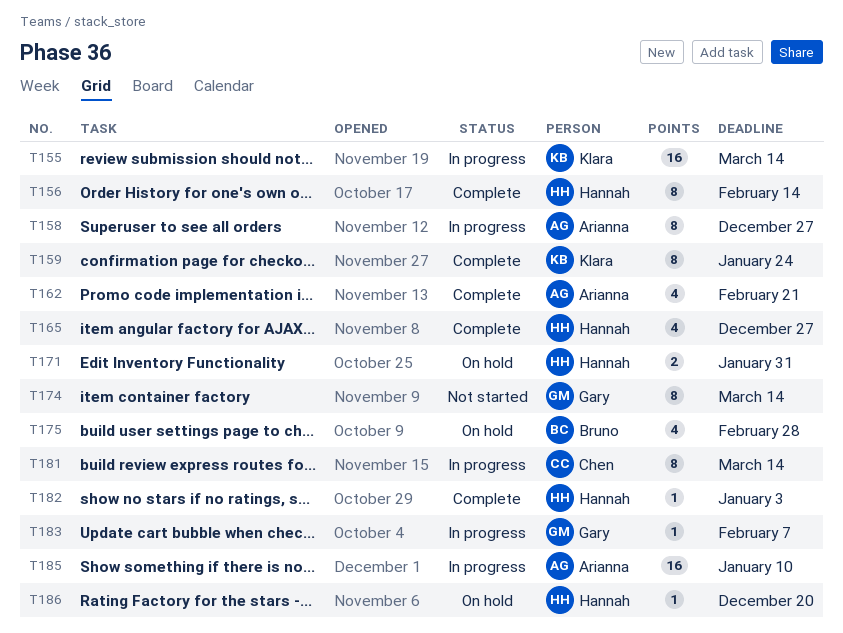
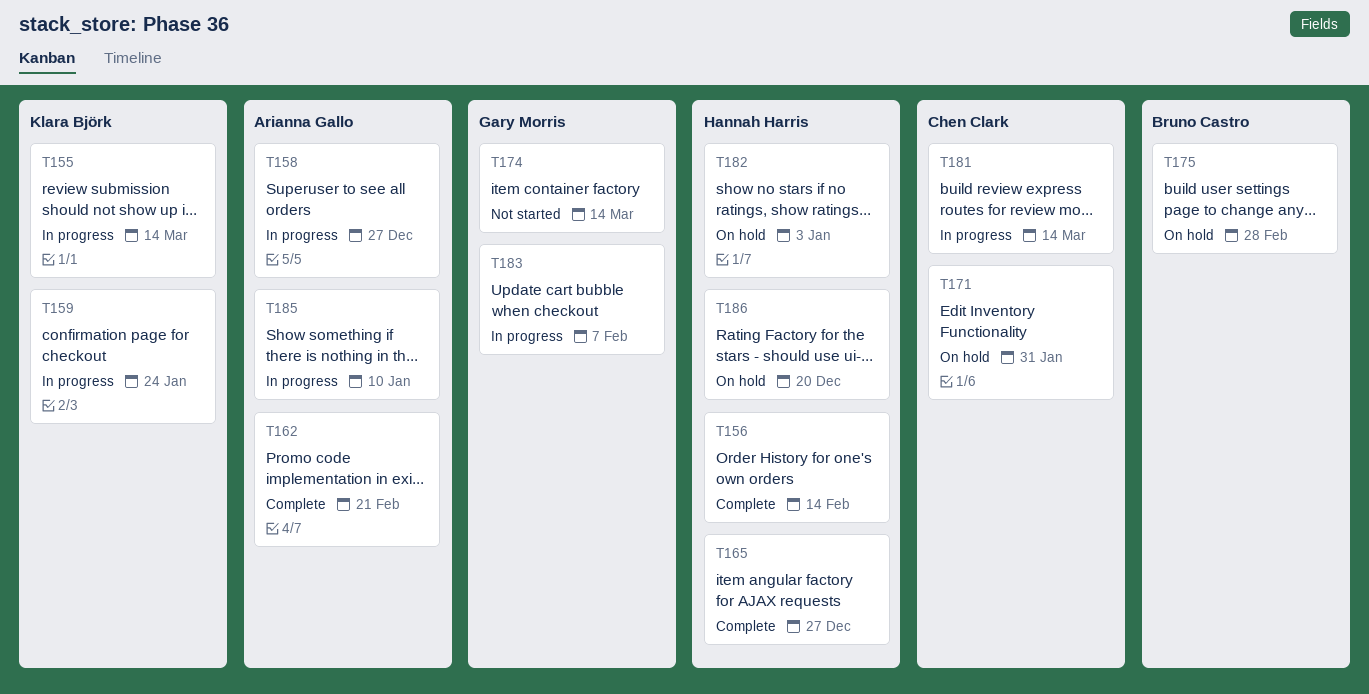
T159, status: Complete -> In progress
T171, owner: Hannah Harris -> Chen Clark
T182, status: Complete -> On hold

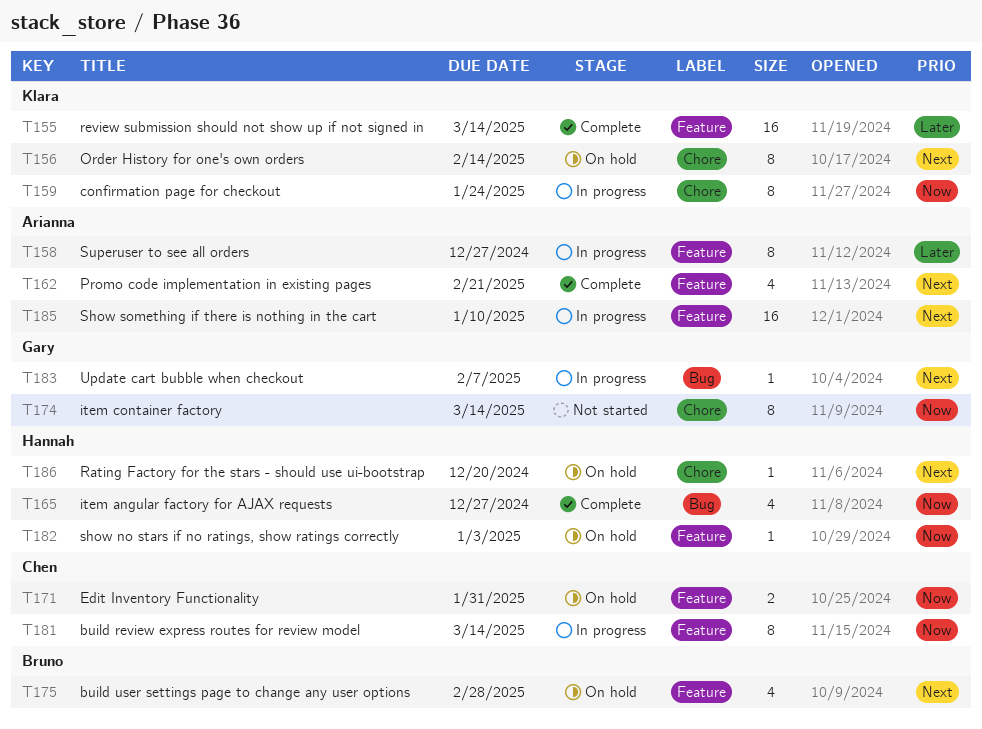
T155, status: In progress -> Complete
T156, status: Complete -> On hold
T156, owner: Hannah Harris -> Klara Björk

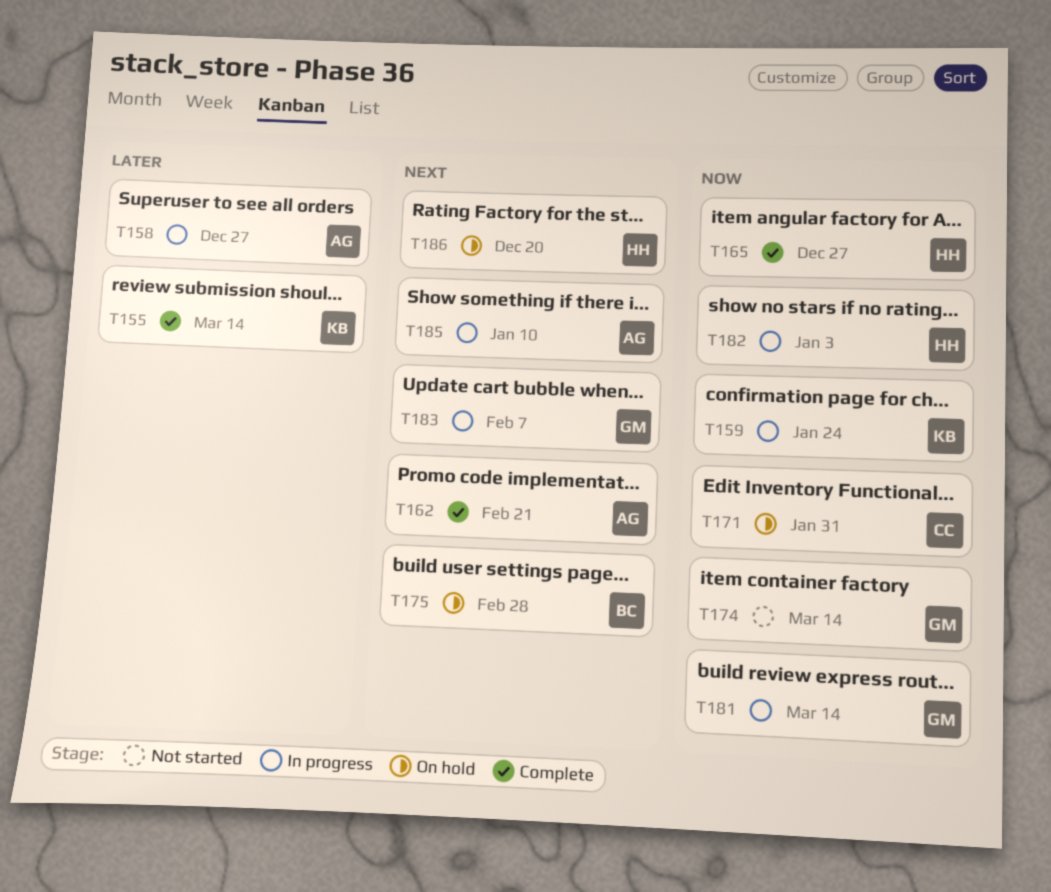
T156: present -> none
T181, owner: Chen -> Gary
T182, status: On hold -> In progress

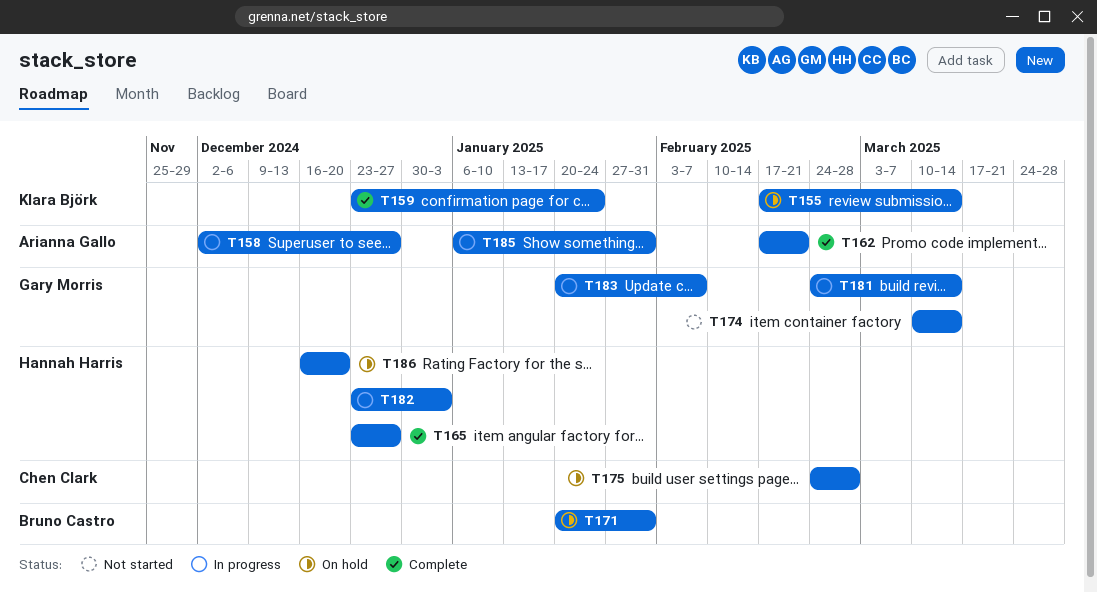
T155, status: Complete -> On hold
T159, status: In progress -> Complete
T171, owner: Chen Clark -> Bruno Castro
T175, owner: Bruno Castro -> Chen Clark
T185, due: Jan 10 -> Jan 31

